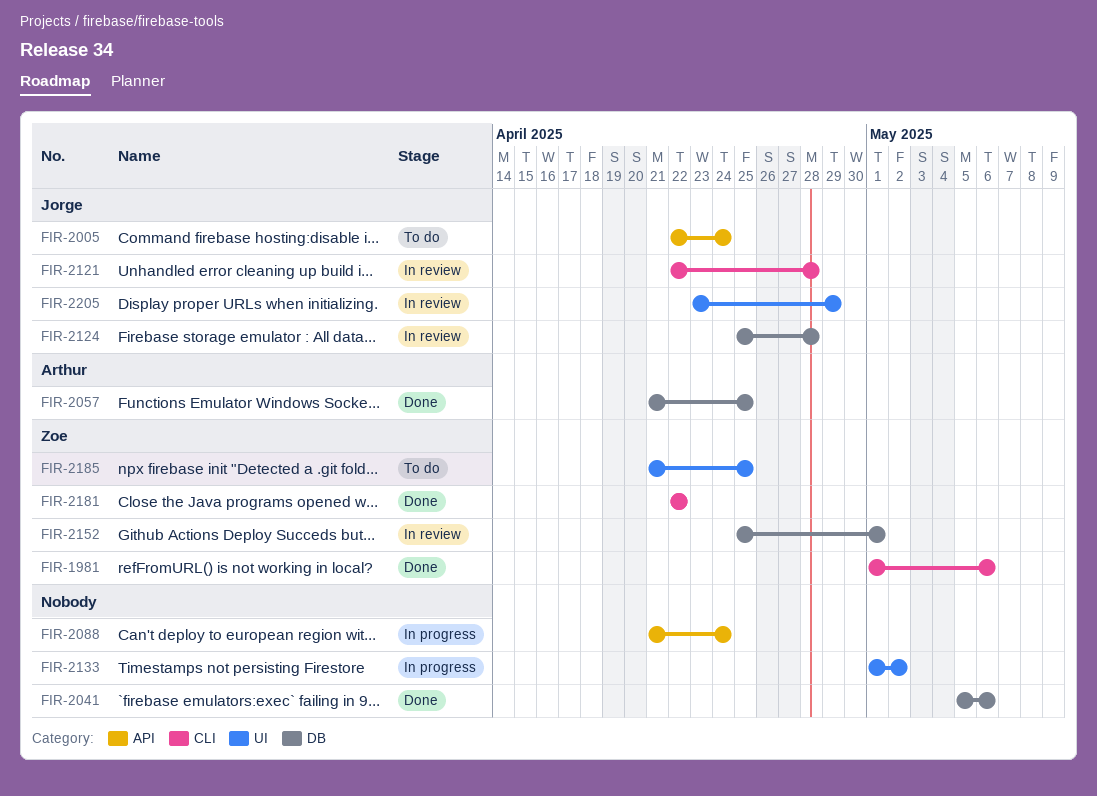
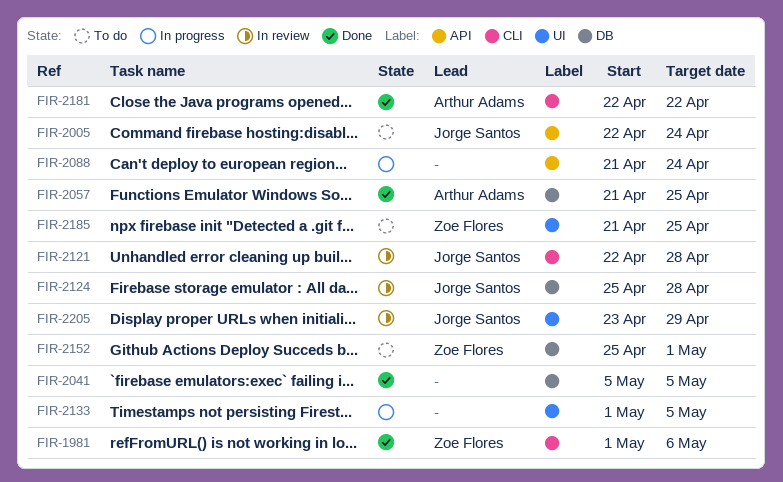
FIR-2041, due: May 6 -> May 5
FIR-2133, due: May 2 -> May 5
FIR-2152, status: In review -> To do
FIR-2181, owner: Zoe Flores -> Arthur Adams

